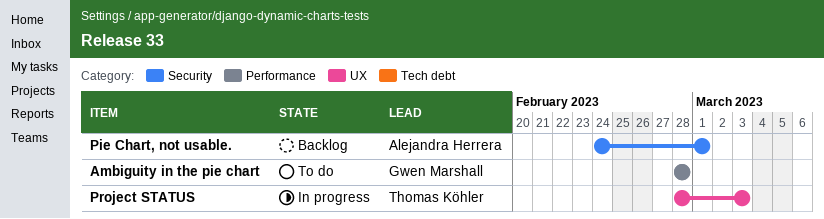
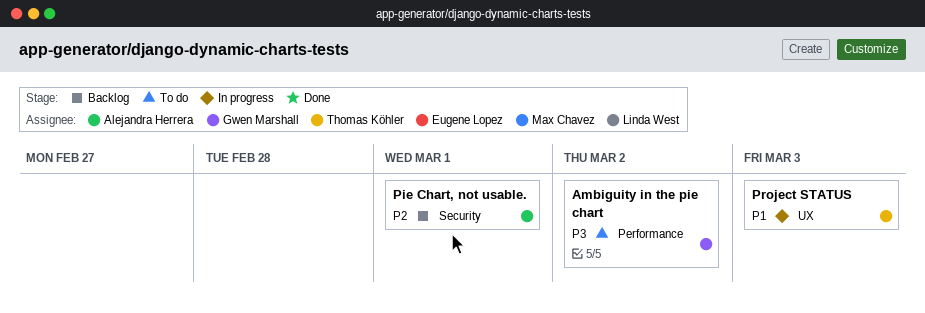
Ambiguity in the pie chart, due: Feb 28 -> Mar 2

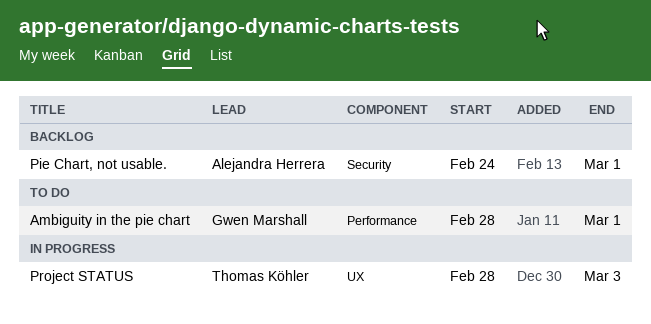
Ambiguity in the pie chart, due: Mar 2 -> Mar 1

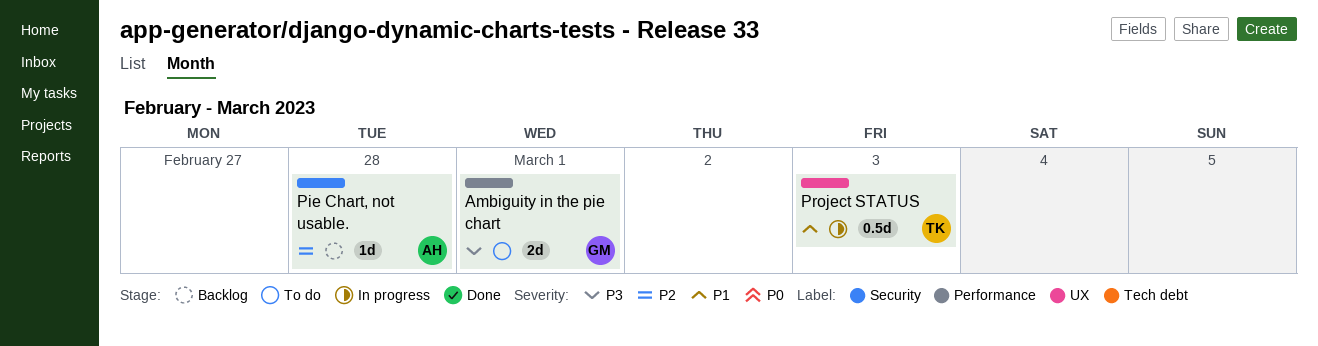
Pie Chart, not usable., due: Mar 1 -> Feb 28

